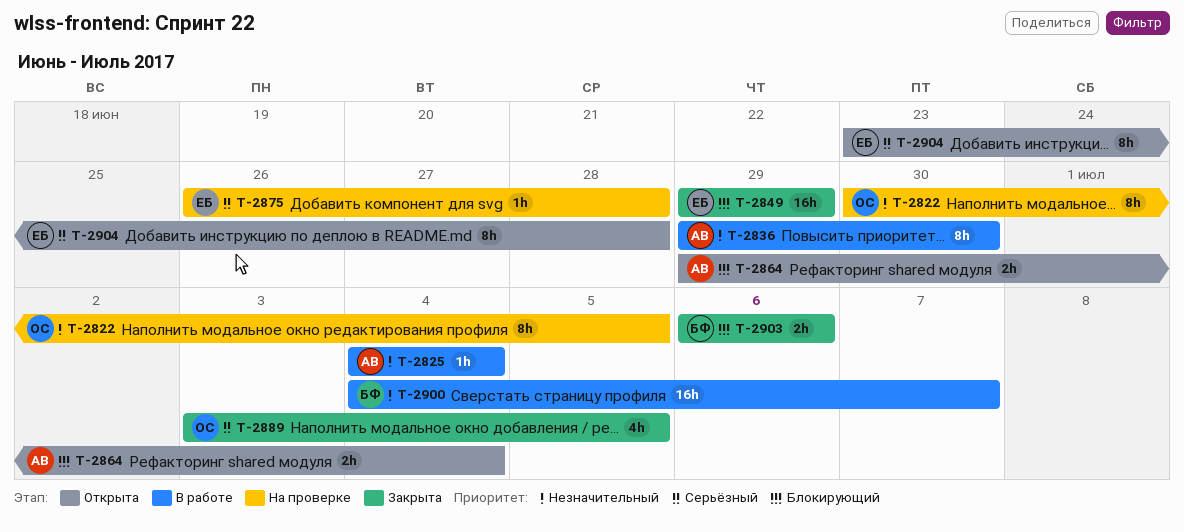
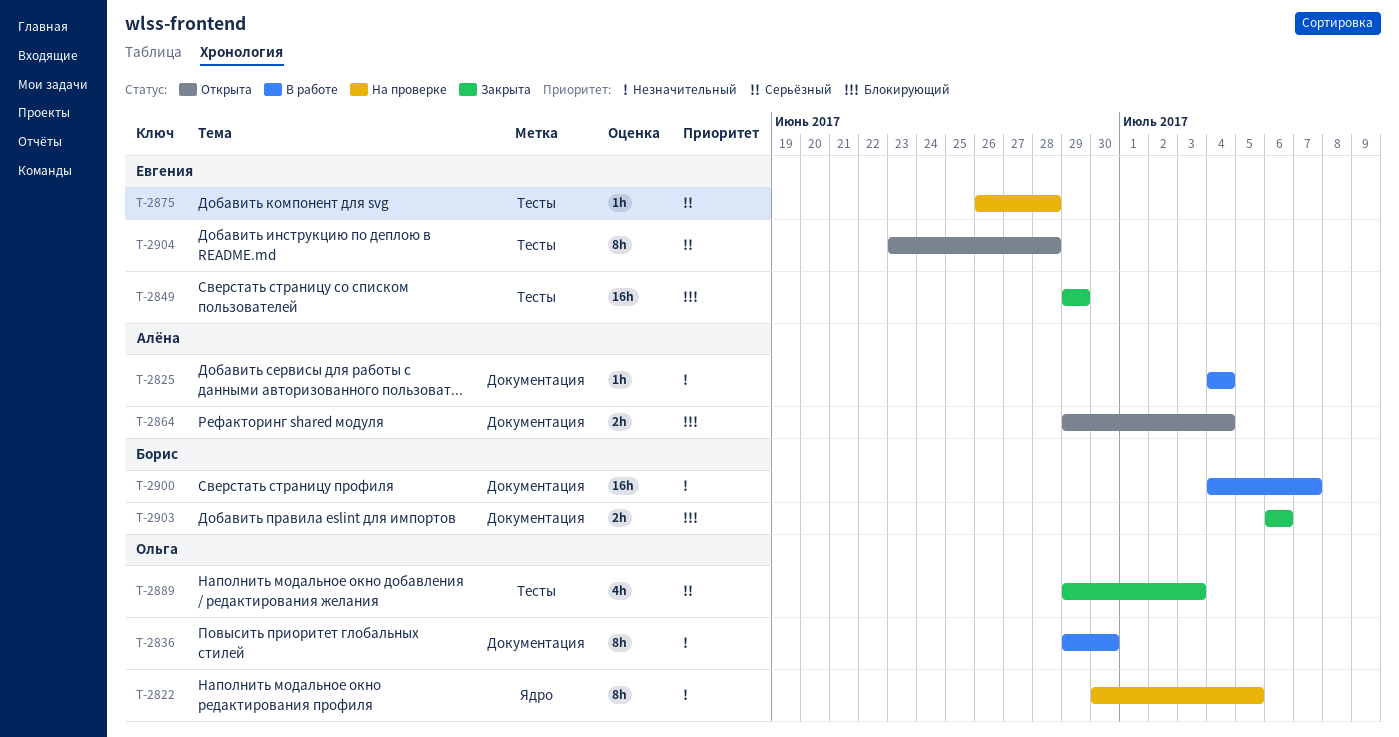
T-2836, owner: Алёна -> Ольга
T-2889, start: Jul 3 -> Jun 29
T-2889, due: Jul 5 -> Jul 3

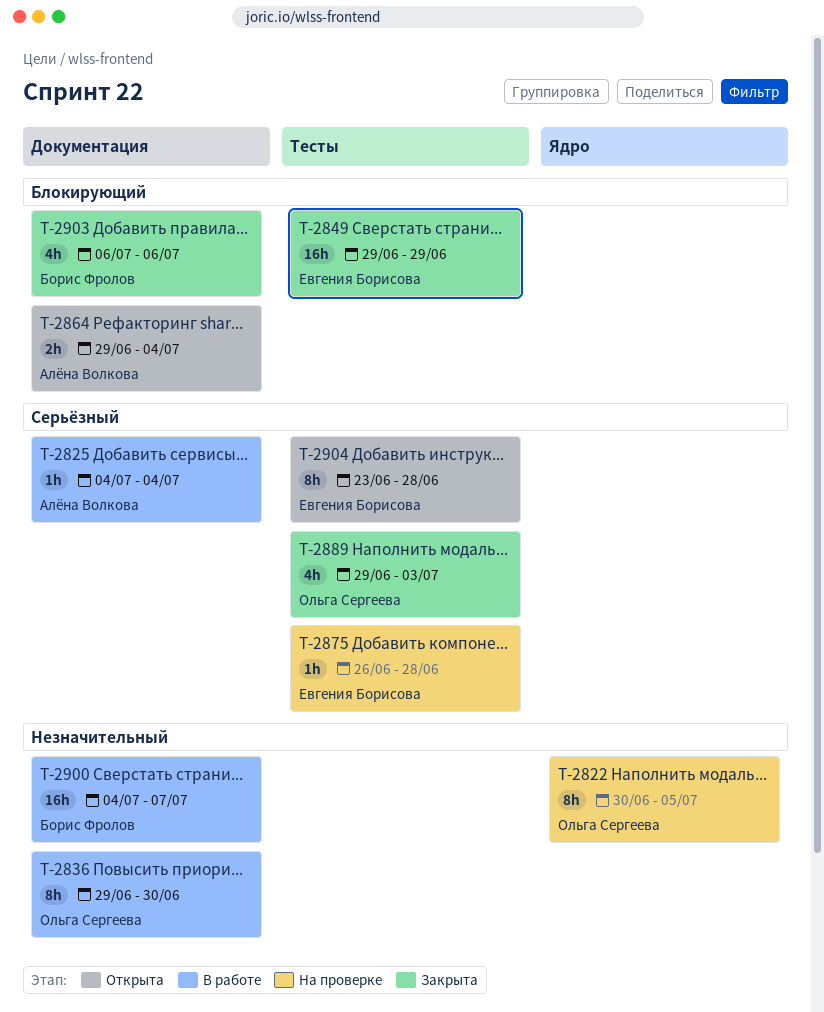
T-2825, priority: Незначительный -> Серьёзный
T-2903, estimate: 2h -> 4h

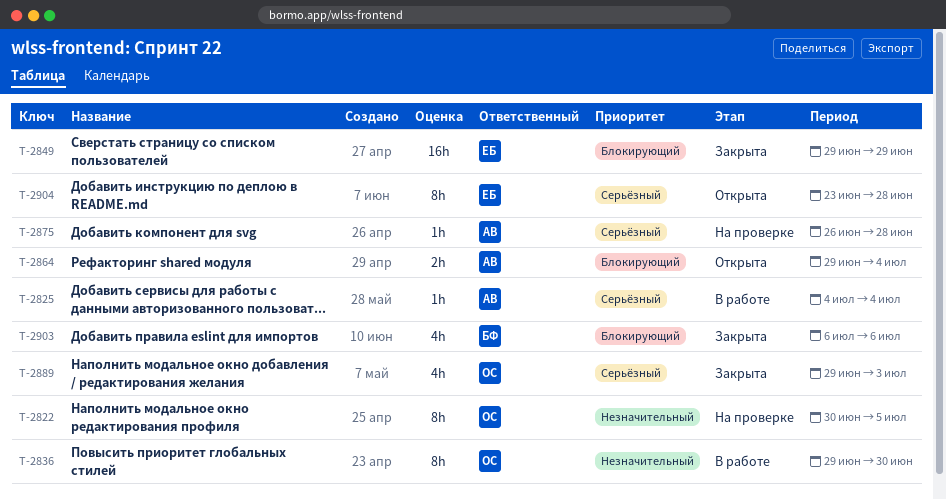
T-2875, owner: Евгения Борисова -> Алёна Волкова
T-2900: present -> none

